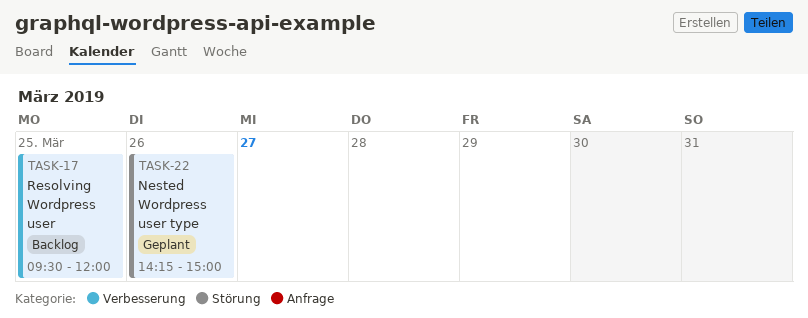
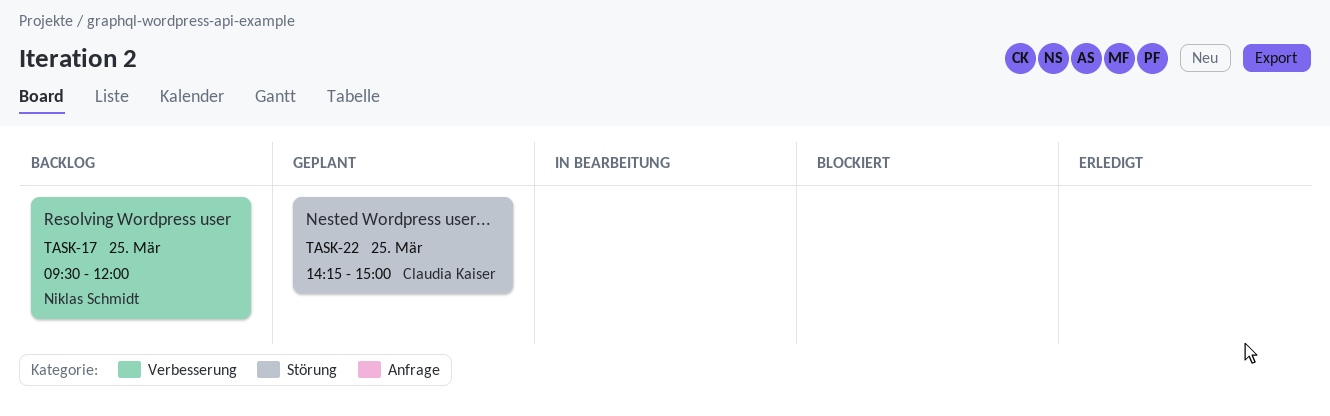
TASK-22, day: Mar 26 -> Mar 25

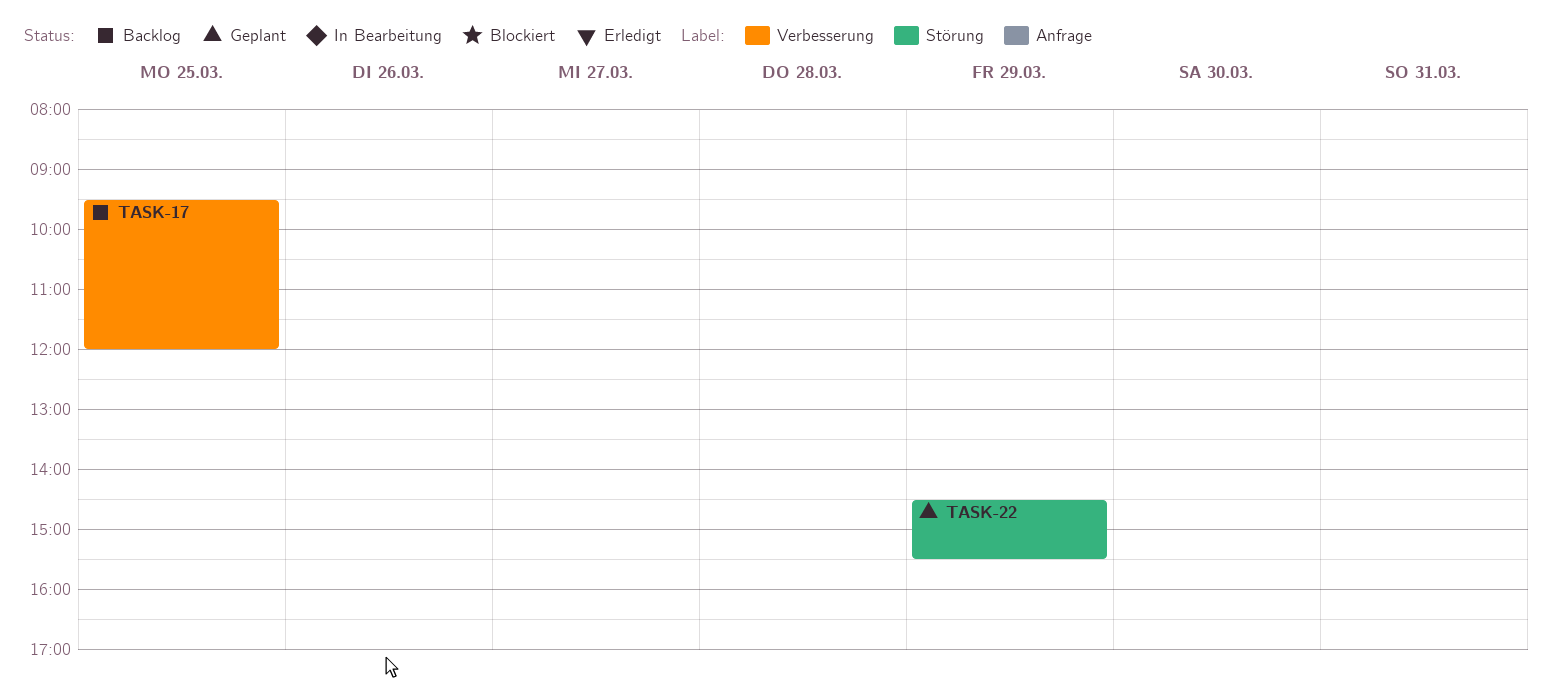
TASK-22, day: Mar 25 -> Mar 29
TASK-22, begins: 14:15 -> 14:30
TASK-22, ends: 15:00 -> 15:30

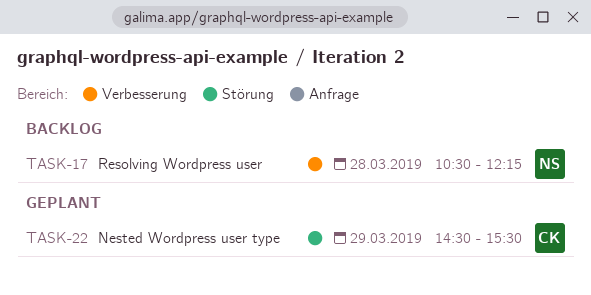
TASK-17, day: Mar 25 -> Mar 28
TASK-17, begins: 09:30 -> 10:30
TASK-17, ends: 12:00 -> 12:15

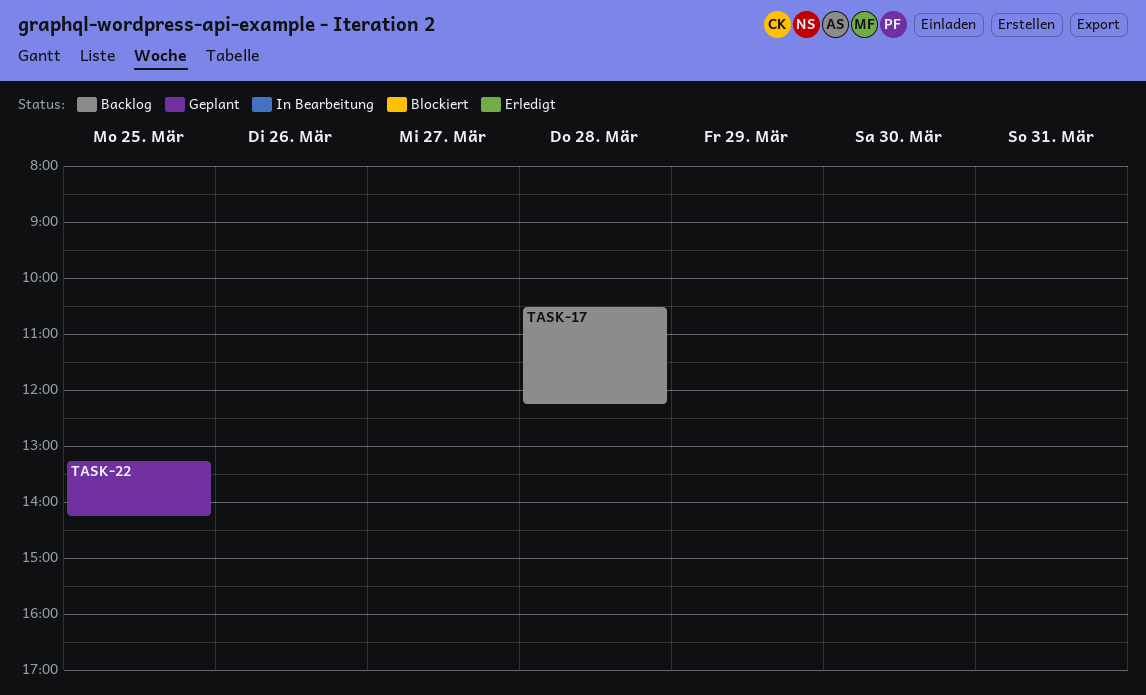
TASK-22, day: Mar 29 -> Mar 25
TASK-22, begins: 14:30 -> 13:15
TASK-22, ends: 15:30 -> 14:15

